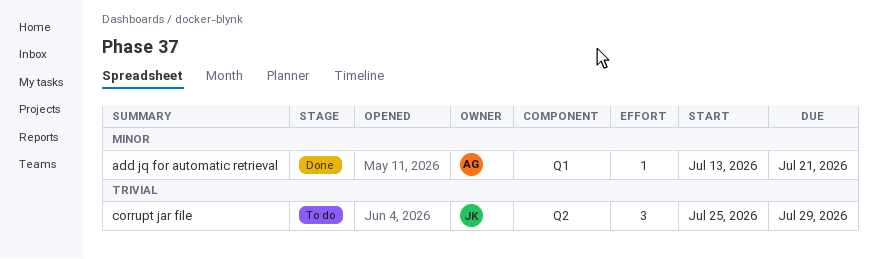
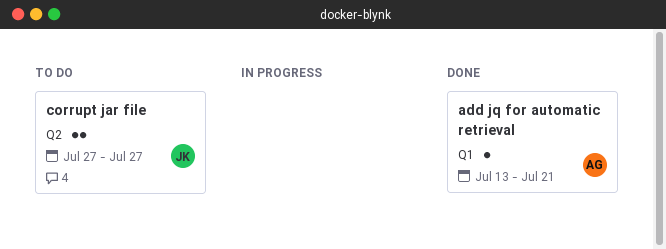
corrupt jar file, estimate: 3 -> 2
corrupt jar file, start: Jul 25 -> Jul 27
corrupt jar file, due: Jul 29 -> Jul 27

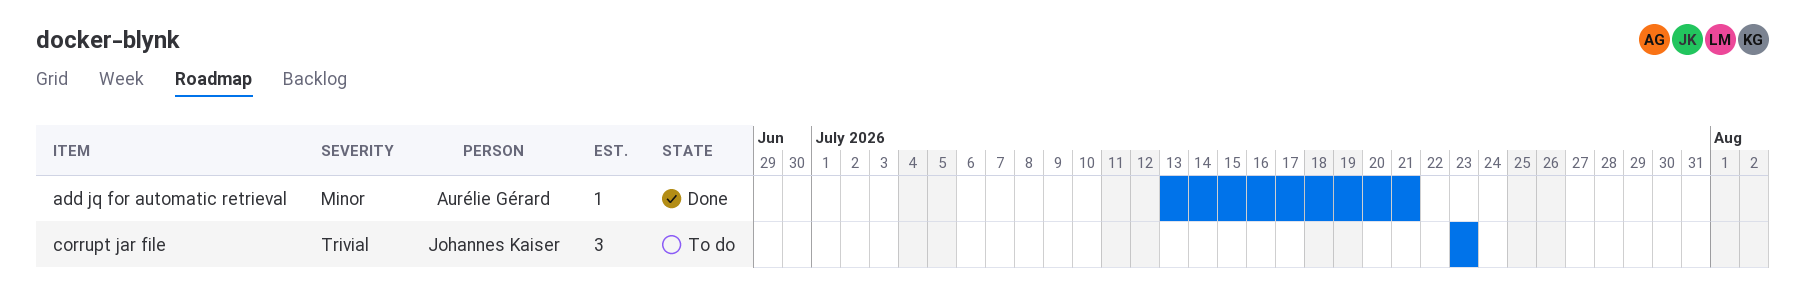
corrupt jar file, estimate: 2 -> 3
corrupt jar file, start: Jul 27 -> Jul 23
corrupt jar file, due: Jul 27 -> Jul 23

